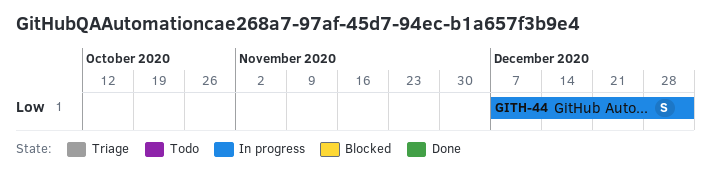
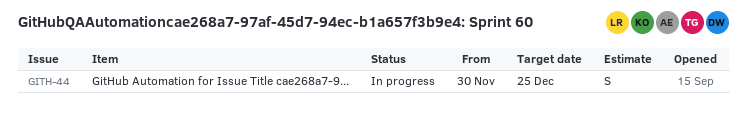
GITH-44, start: Dec 7 -> Nov 30
GITH-44, due: Jan 1 -> Dec 25

